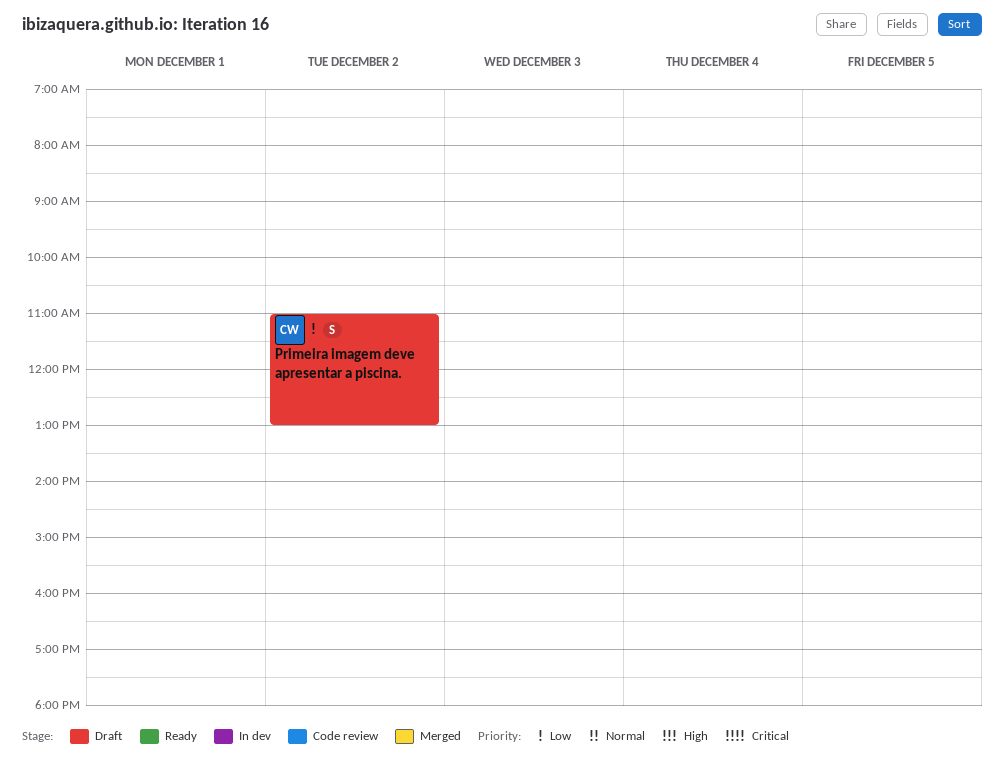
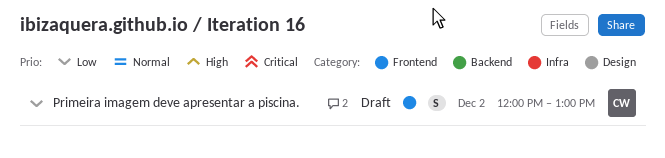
Primeira imagem deve apresentar a piscina., begins: 11:00 -> 12:00

